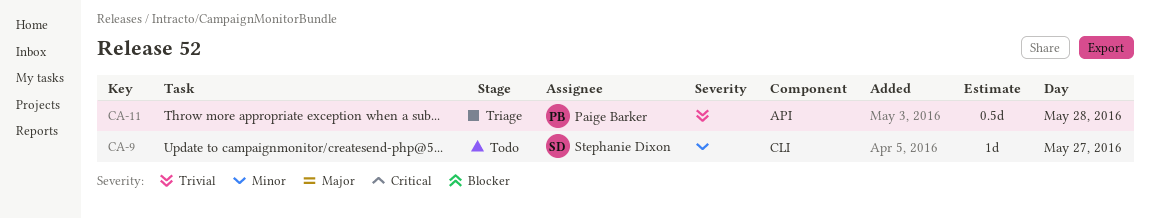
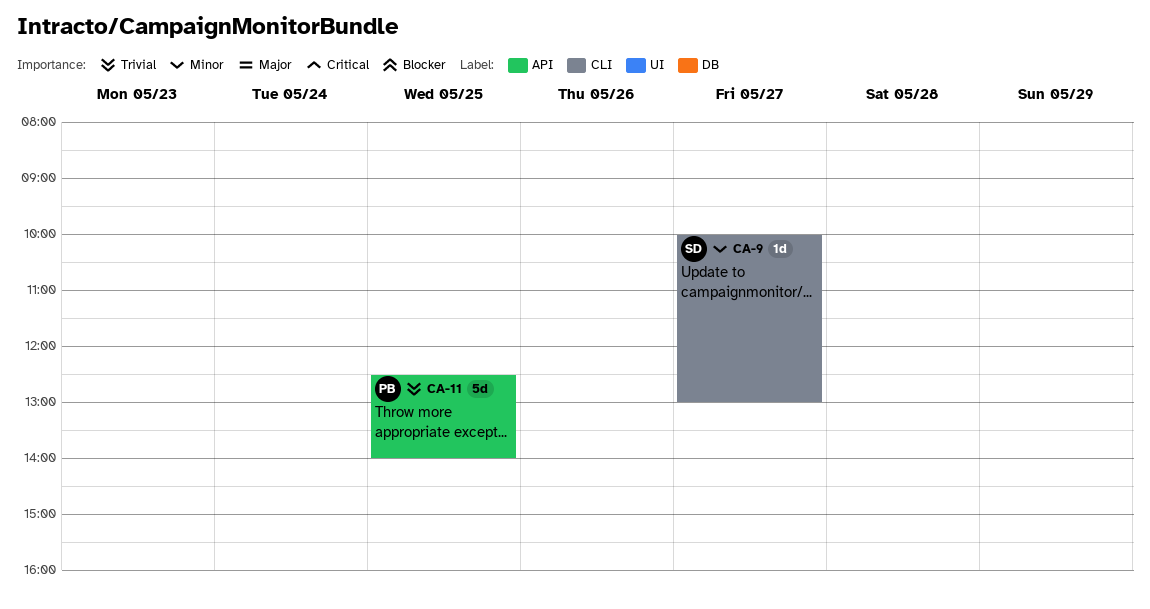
CA-11, estimate: 0.5d -> 5d
CA-11, day: May 28 -> May 25

